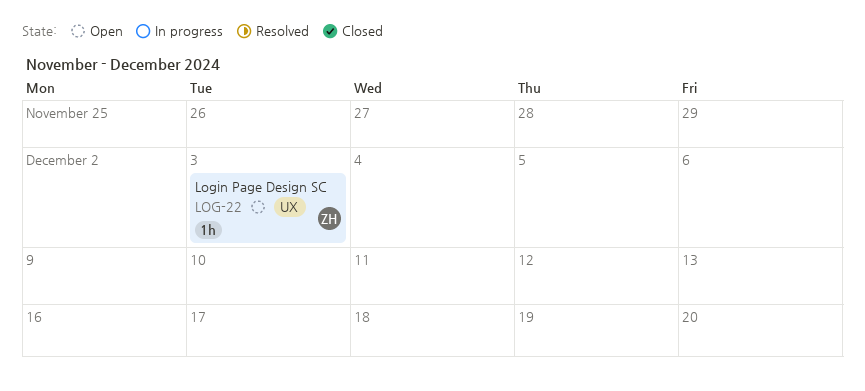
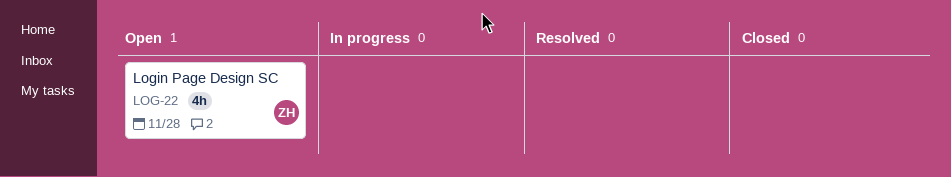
LOG-22, estimate: 1h -> 4h
LOG-22, due: Dec 3 -> Nov 28

